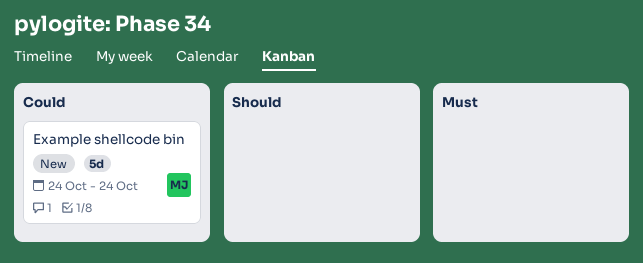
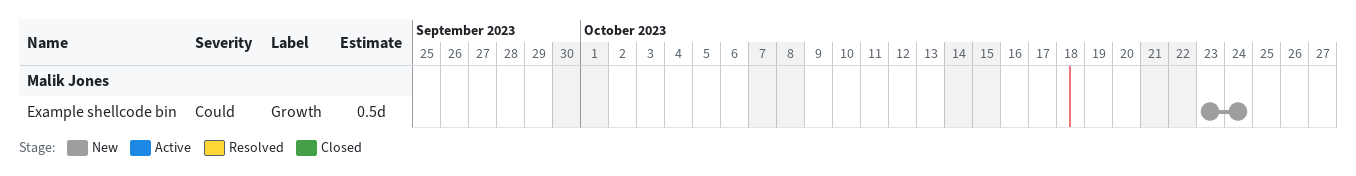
Example shellcode bin, estimate: 5d -> 0.5d
Example shellcode bin, start: Oct 24 -> Oct 23

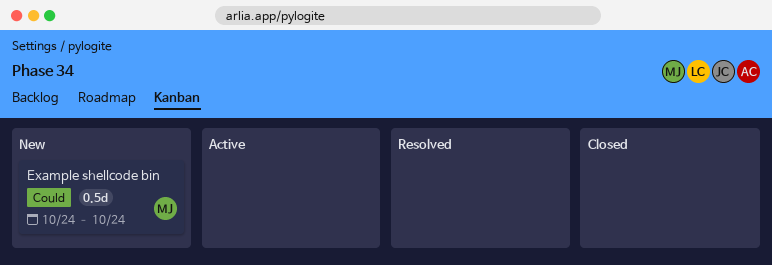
Example shellcode bin, start: Oct 23 -> Oct 24

